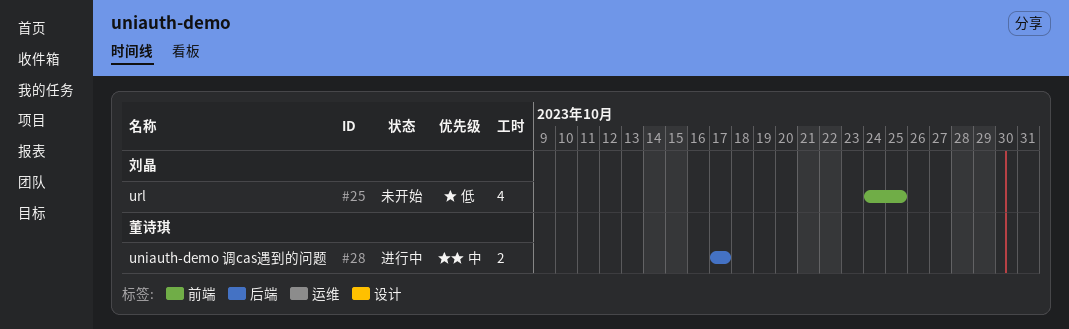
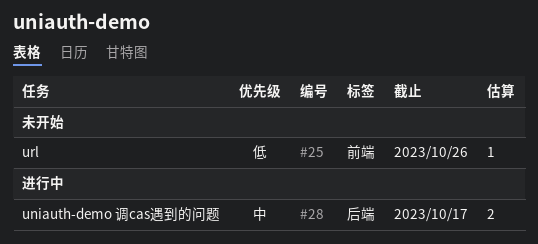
#25, estimate: 4 -> 1
#25, due: Oct 25 -> Oct 26

